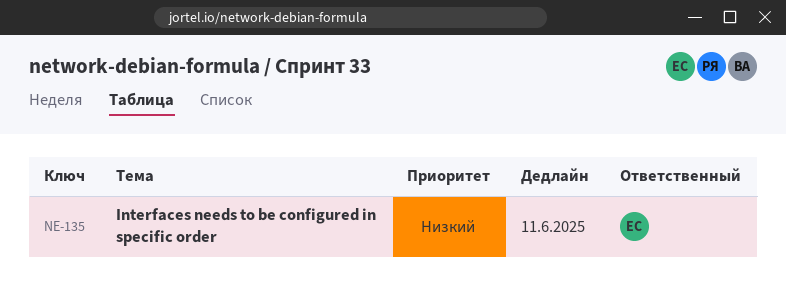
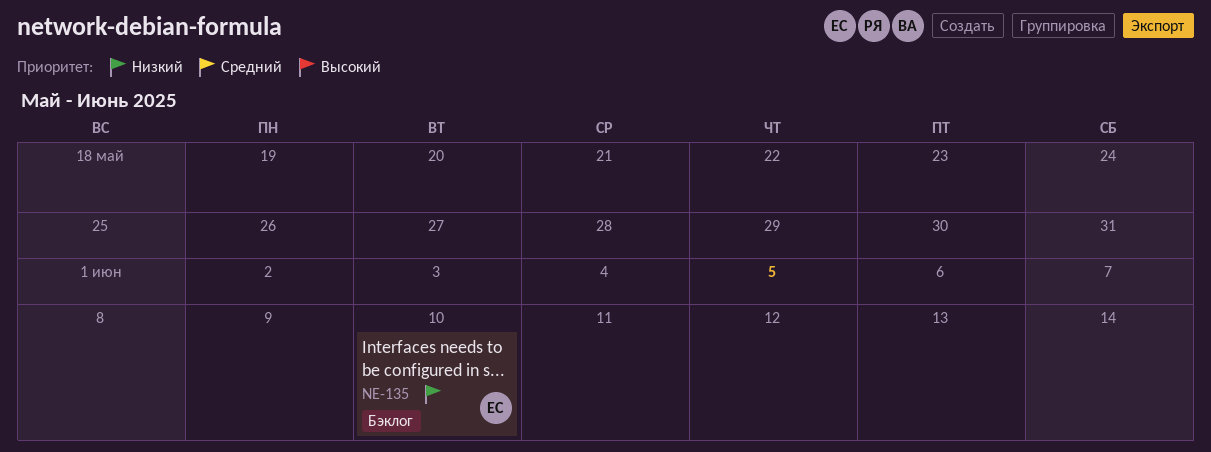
NE-135, due: Jun 11 -> Jun 10

